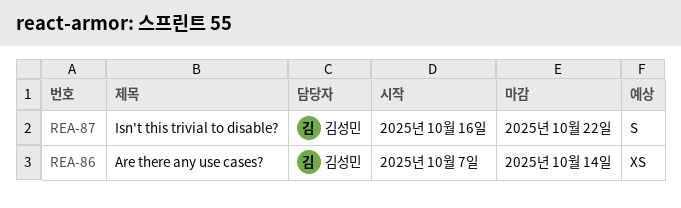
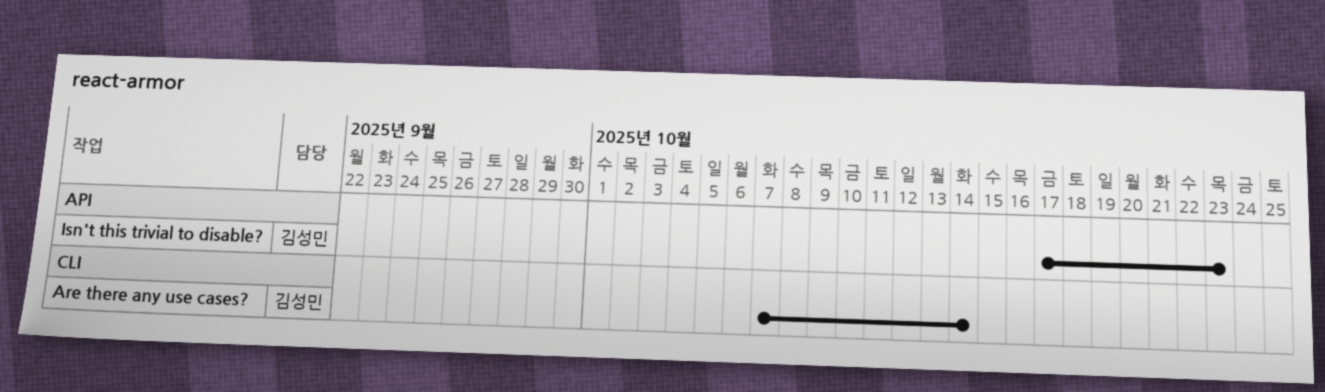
Isn't this trivial to disable?, start: Oct 16 -> Oct 17
Isn't this trivial to disable?, due: Oct 22 -> Oct 23

